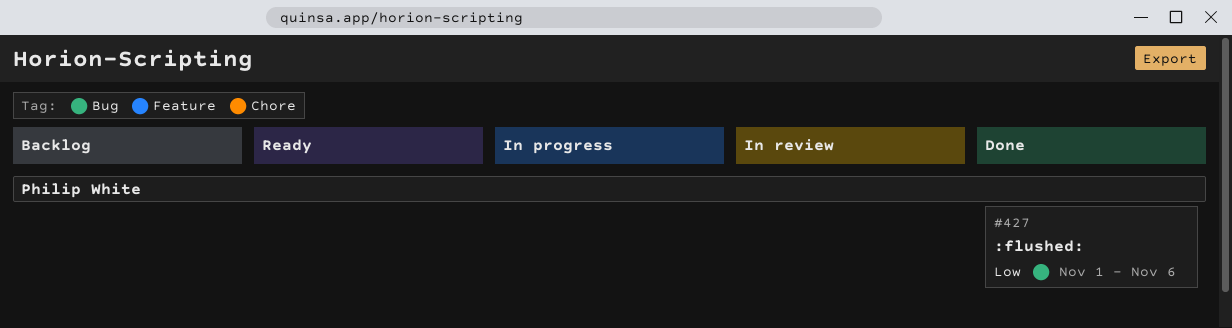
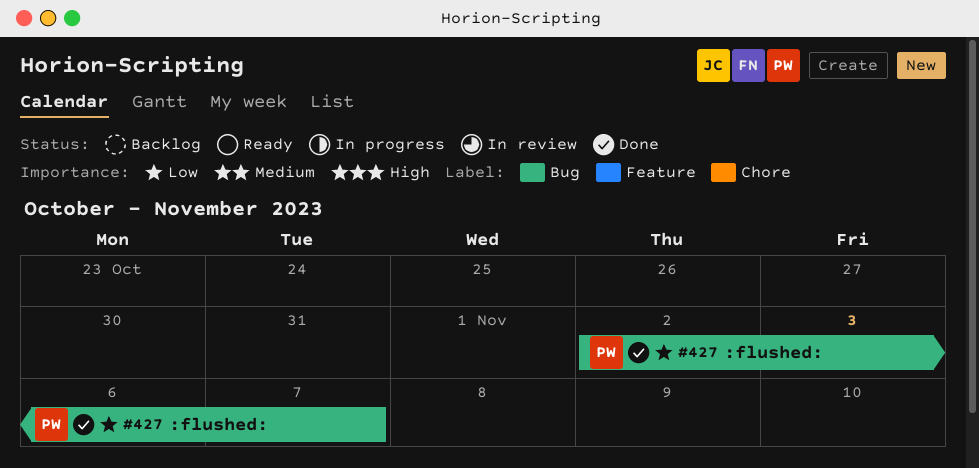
#427, start: Nov 1 -> Nov 2
#427, due: Nov 6 -> Nov 7

